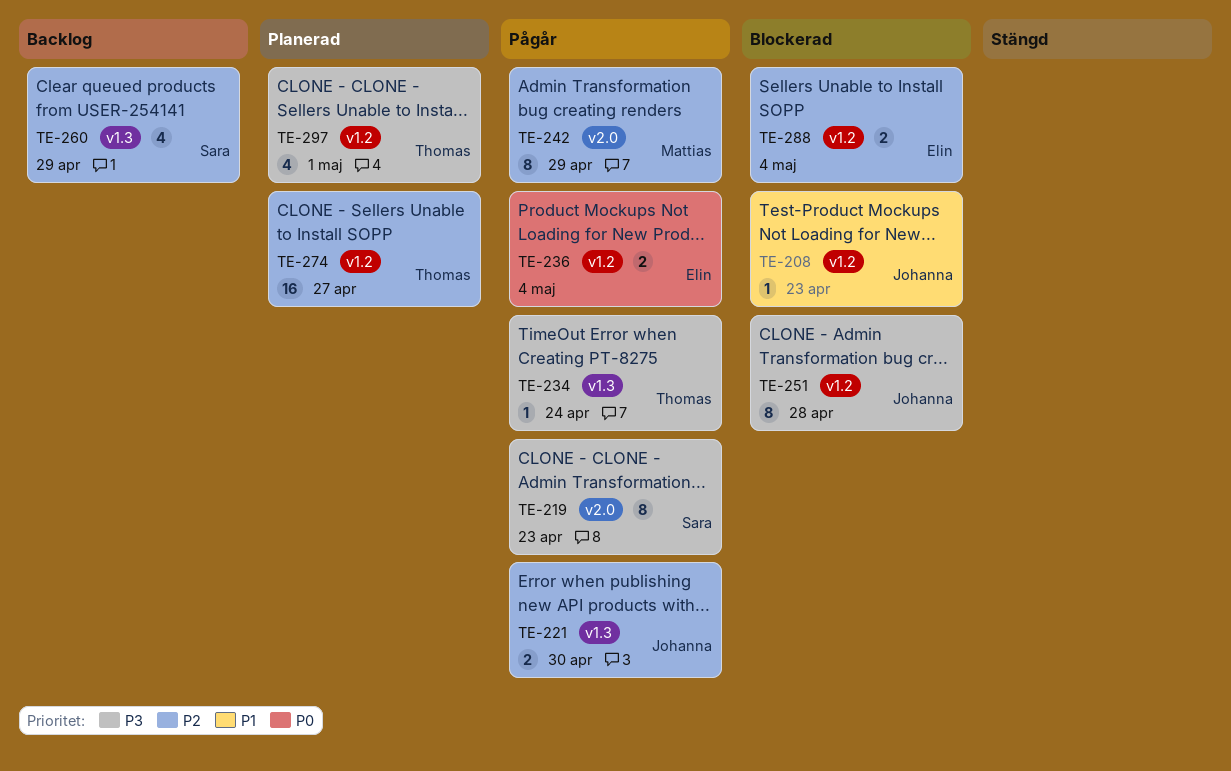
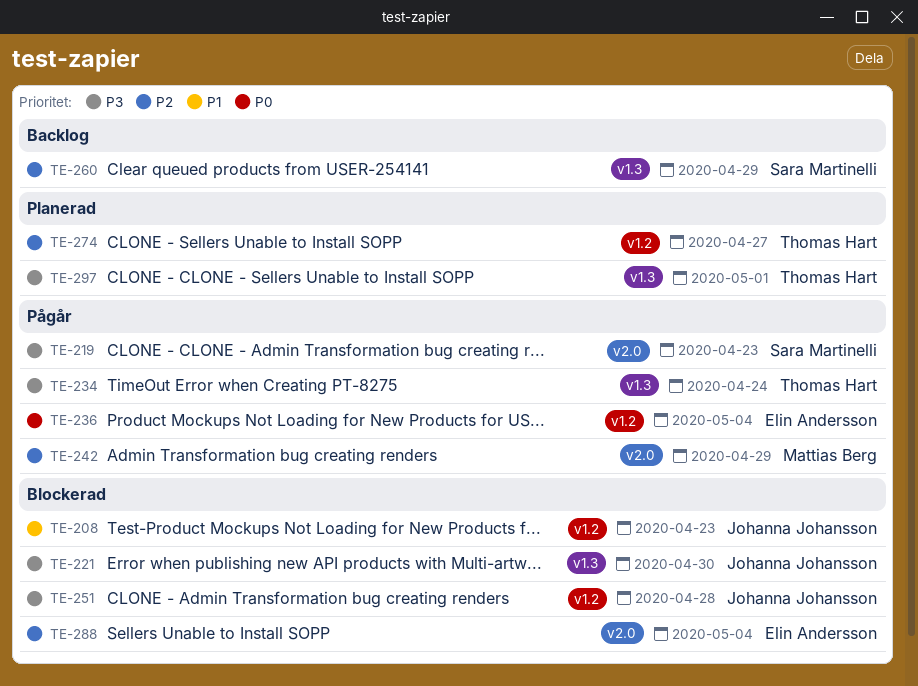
TE-221, status: Pågår -> Blockerad
TE-221, priority: P2 -> P3
TE-288, label: v1.2 -> v2.0
TE-297, label: v1.2 -> v1.3

